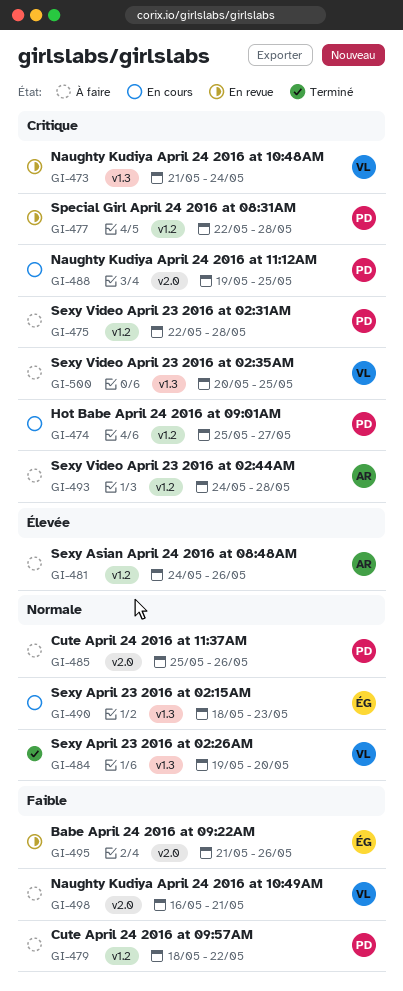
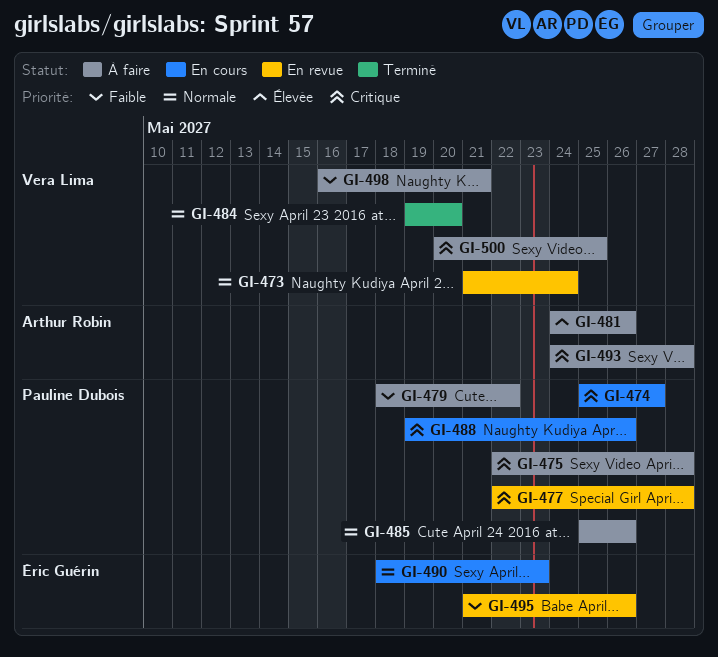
GI-473, priority: Critique -> Normale
GI-488, due: May 25 -> May 26

